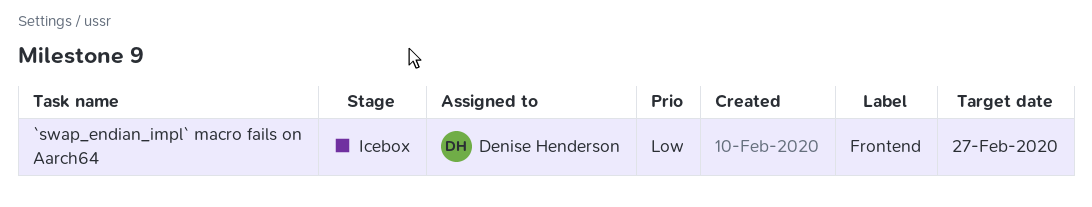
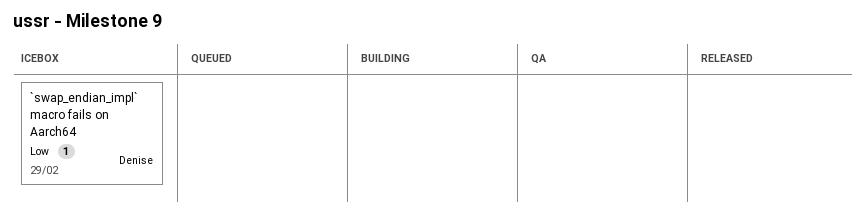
`swap_endian_impl` macro fails on Aarch64, due: Feb 27 -> Feb 29

